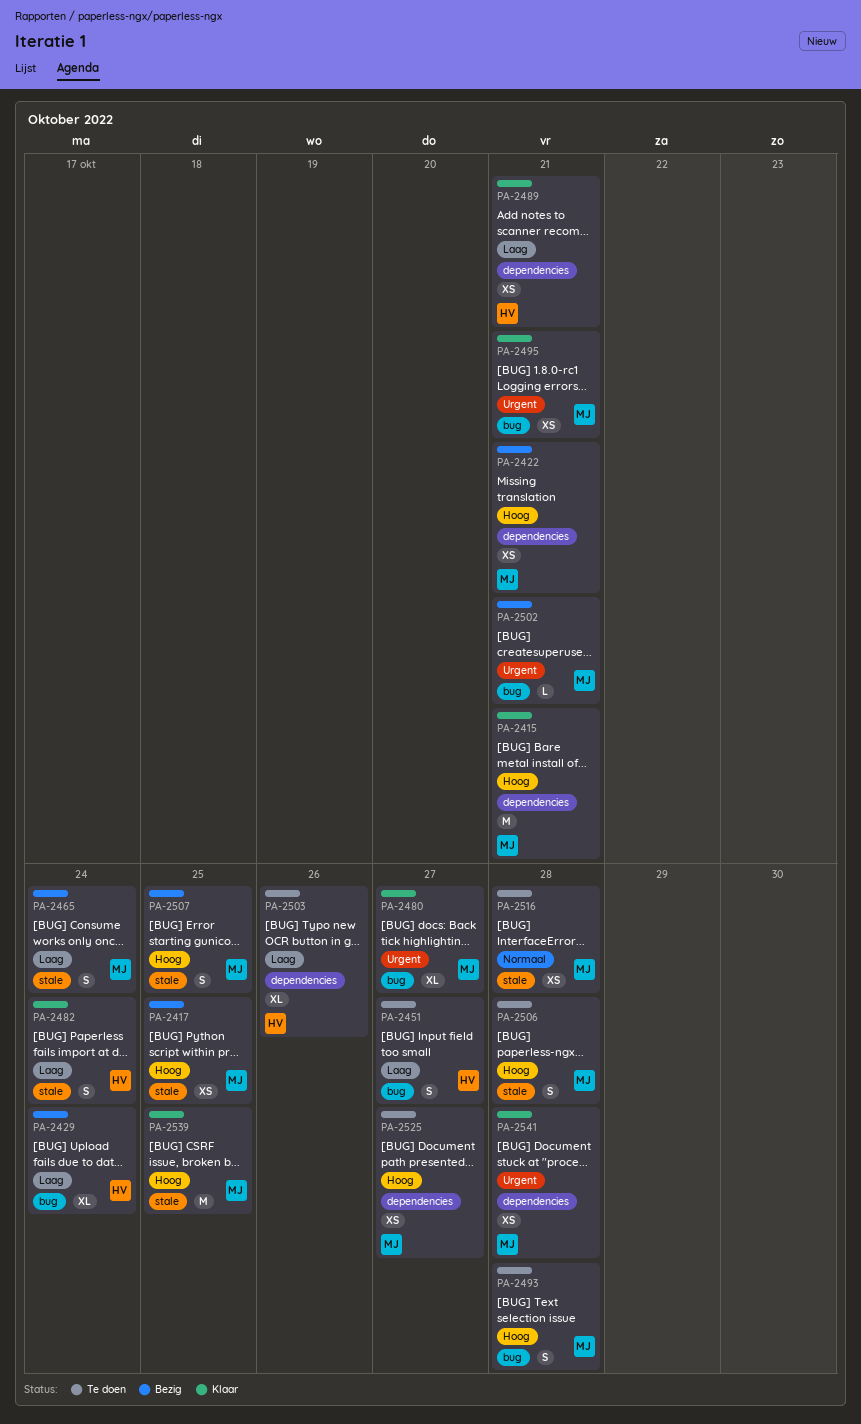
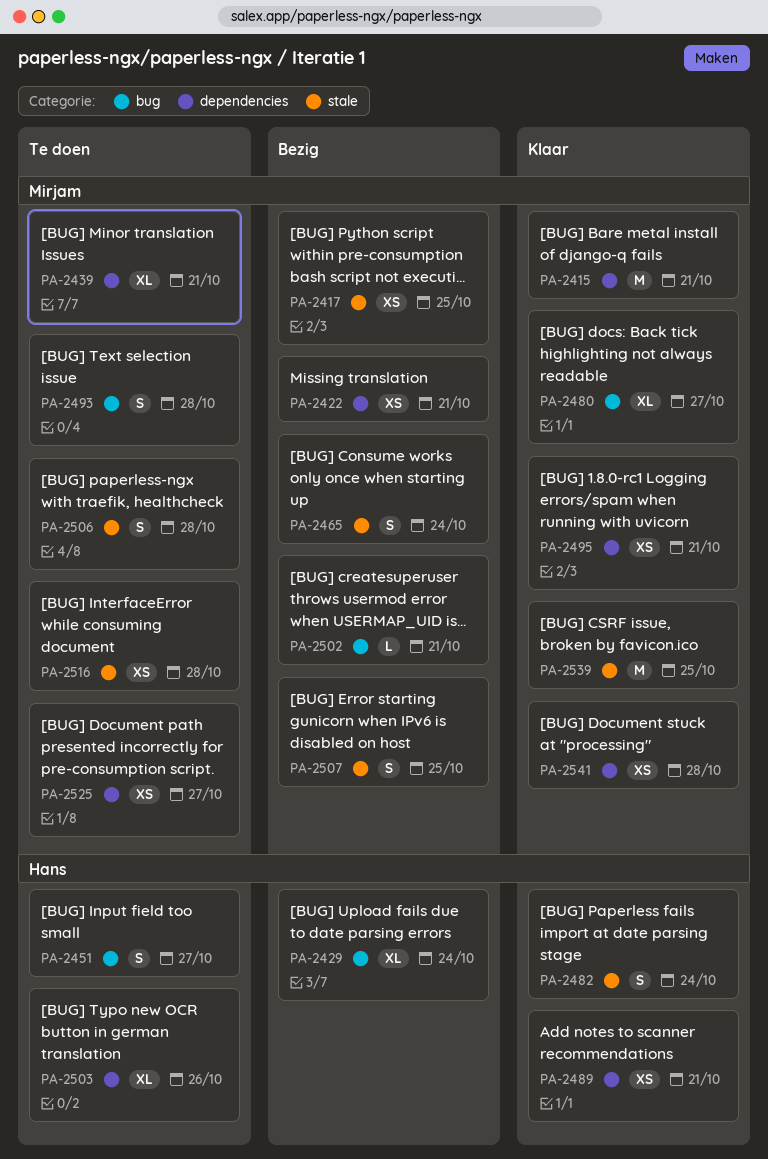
PA-2439: none -> present
PA-2495, label: bug -> dependencies

